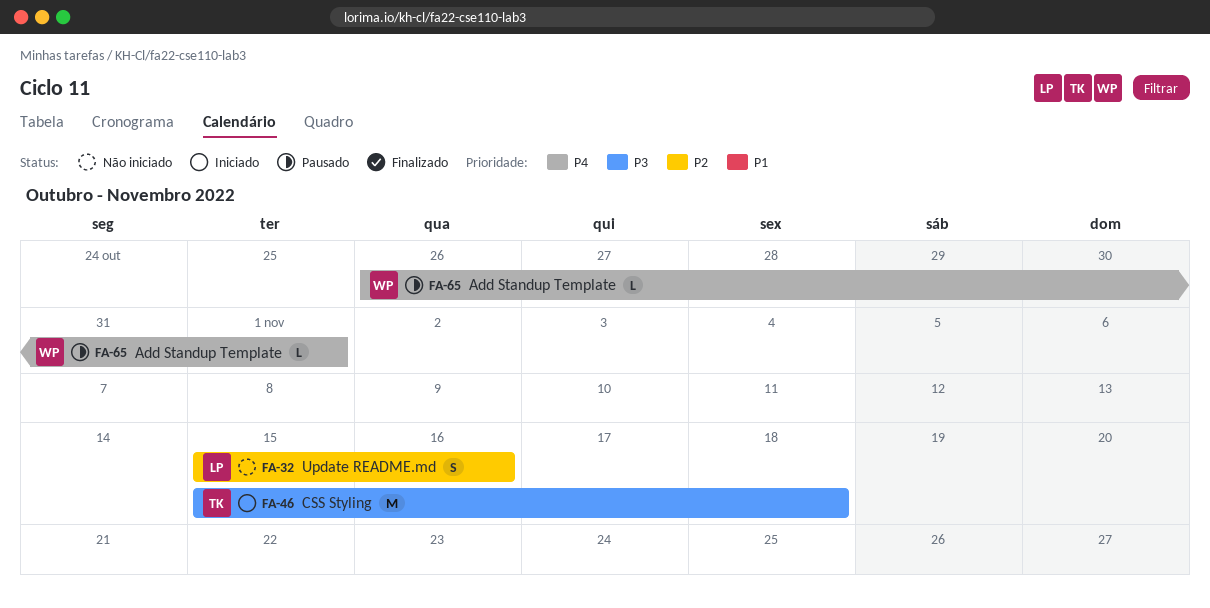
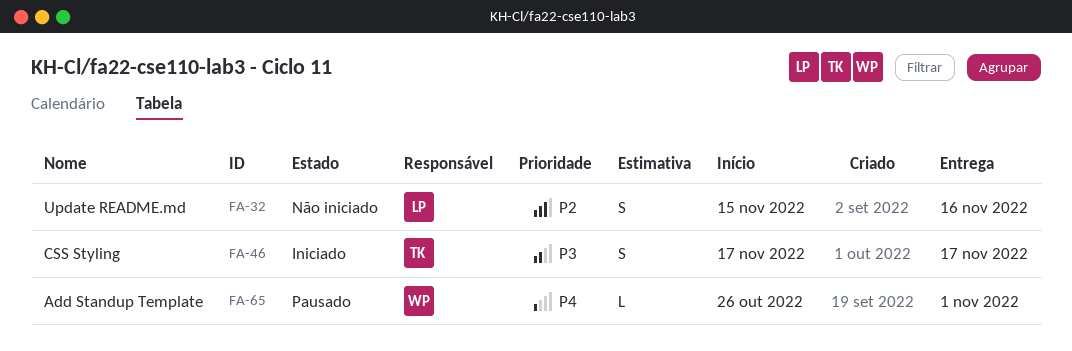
FA-46, estimate: M -> S
FA-46, start: Nov 15 -> Nov 17
FA-46, due: Nov 18 -> Nov 17

